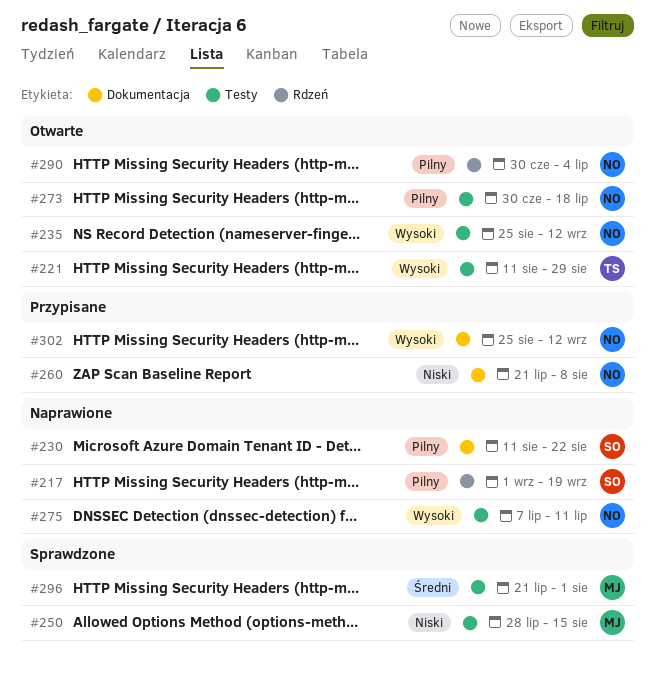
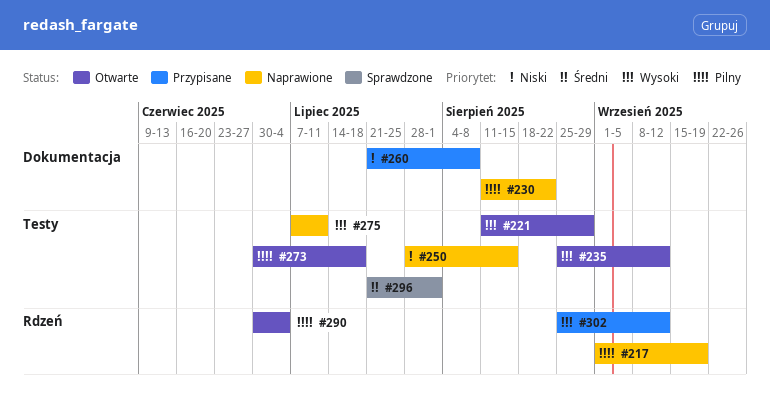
#250, status: Sprawdzone -> Naprawione
#302, label: Dokumentacja -> Rdzeń

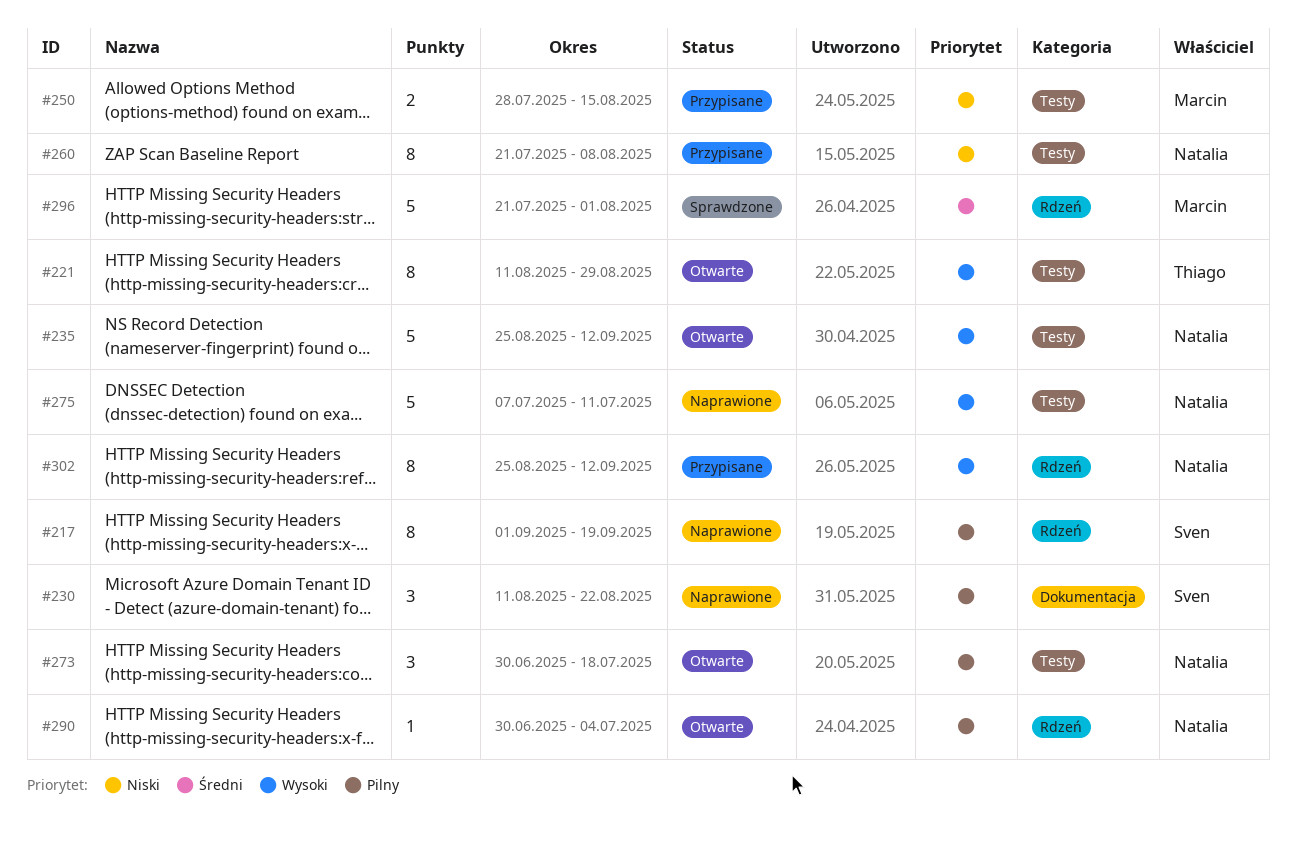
#250, status: Naprawione -> Przypisane
#260, label: Dokumentacja -> Testy
#296, label: Testy -> Rdzeń

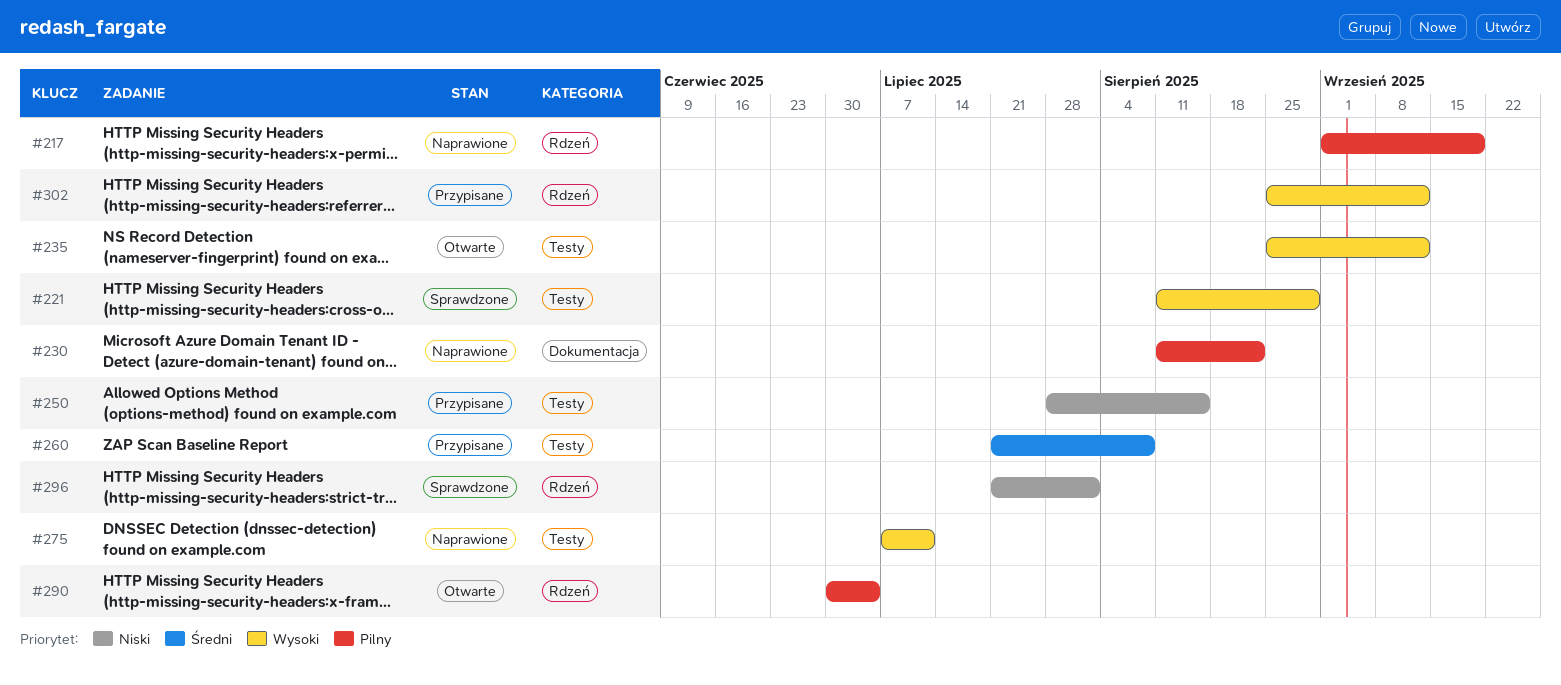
#221, status: Otwarte -> Sprawdzone
#260, priority: Niski -> Średni
#273: present -> none
#296, priority: Średni -> Niski

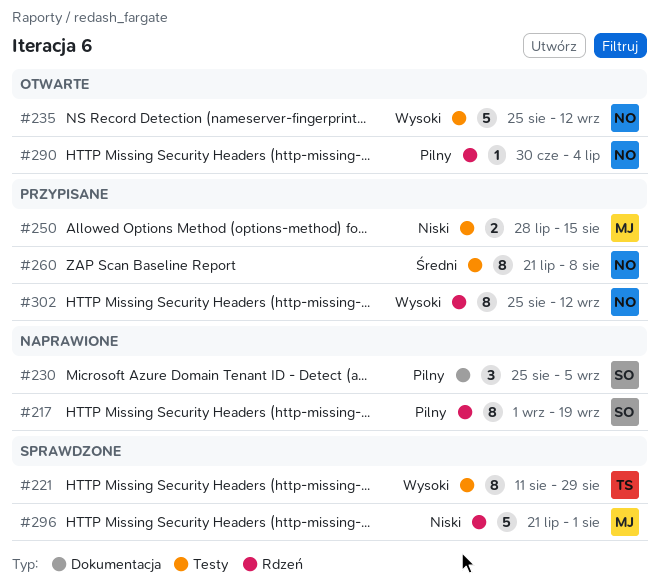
#230, start: Aug 11 -> Aug 25
#230, due: Aug 22 -> Sep 5
#275: present -> none

